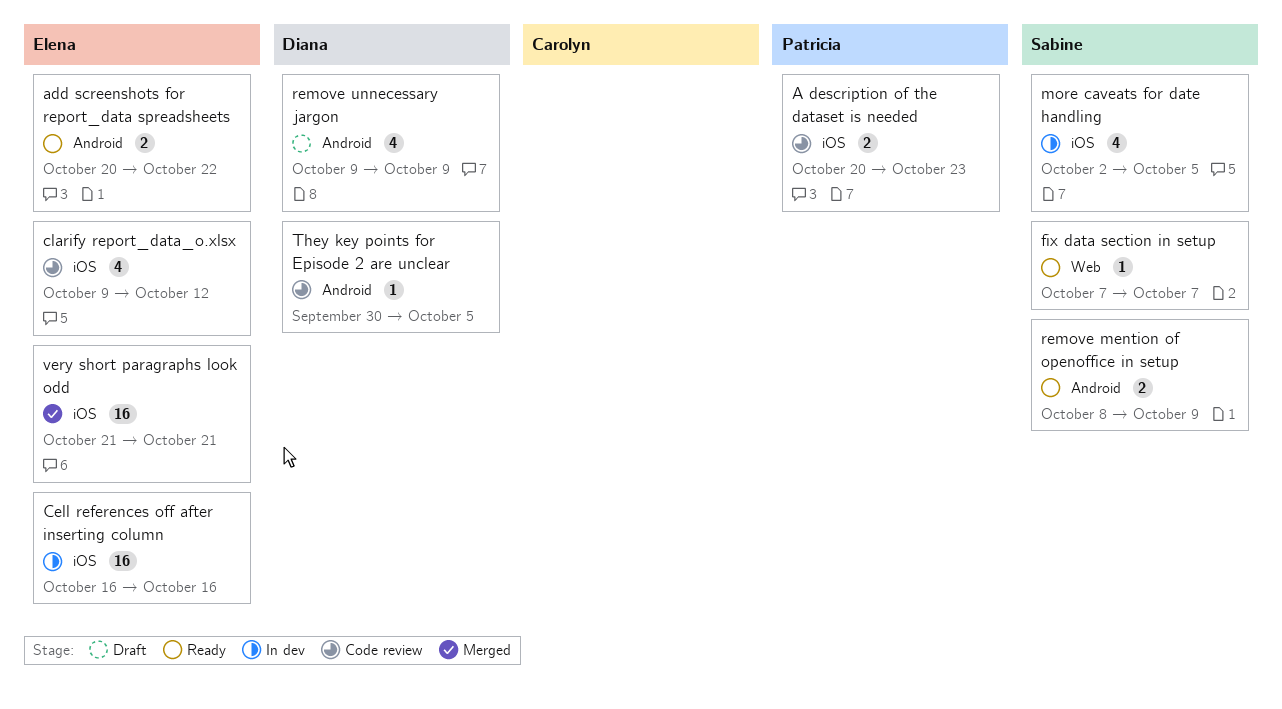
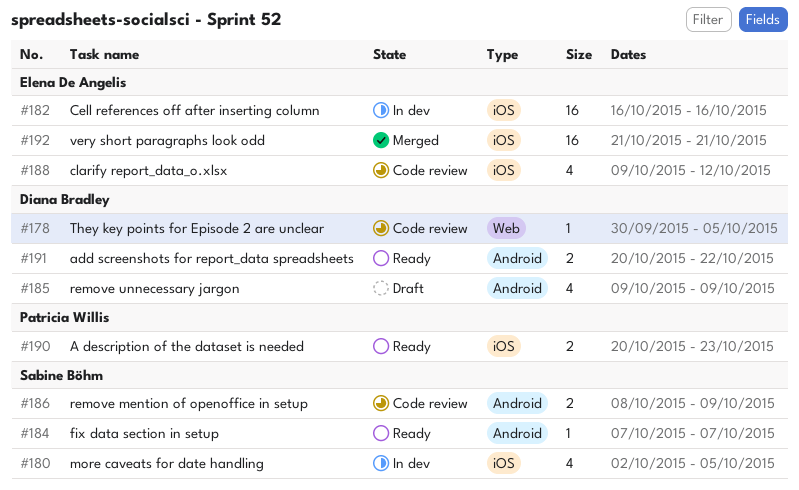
A description of the dataset is needed, status: Code review -> Ready
add screenshots for report_data spreadsheets, owner: Elena De Angelis -> Diana Bradley
fix data section in setup, label: Web -> Android
remove mention of openoffice in setup, status: Ready -> Code review
They key points for Episode 2 are unclear, label: Android -> Web

